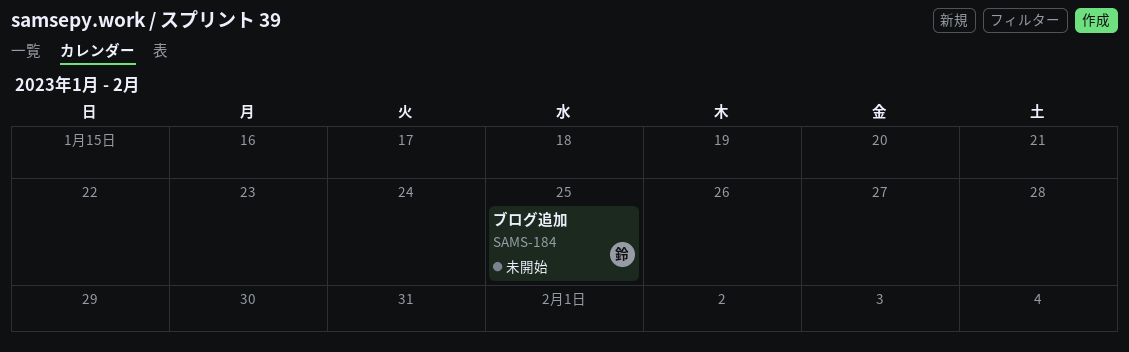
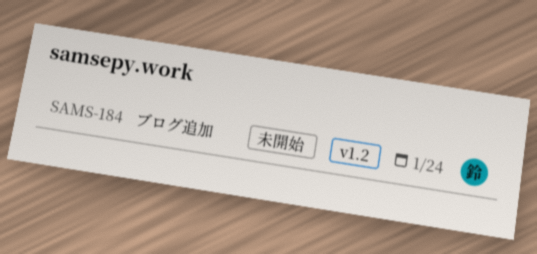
SAMS-184, due: Jan 25 -> Jan 24

